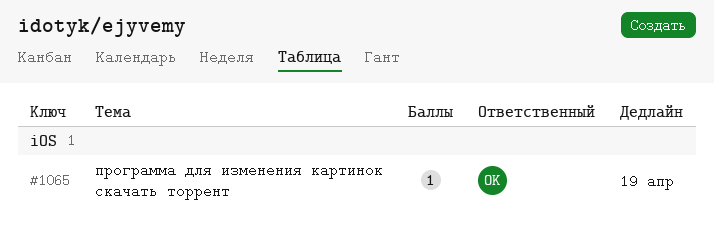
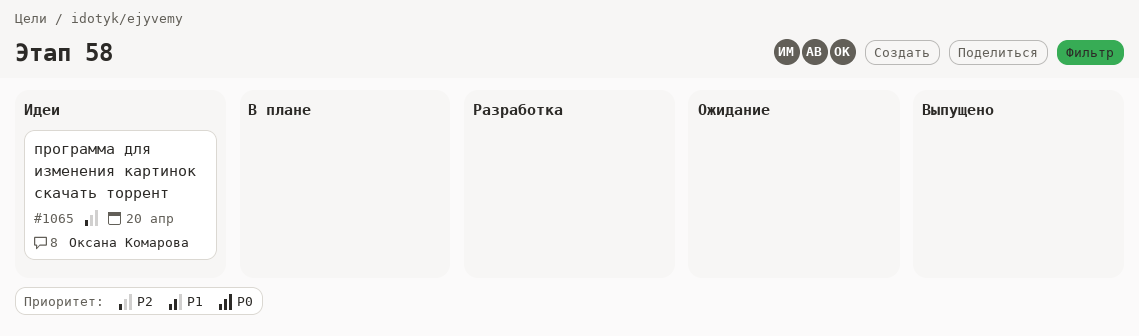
#1065, due: Apr 19 -> Apr 20

